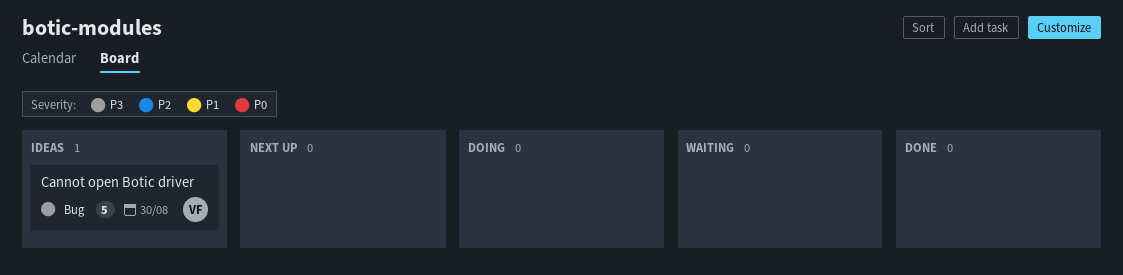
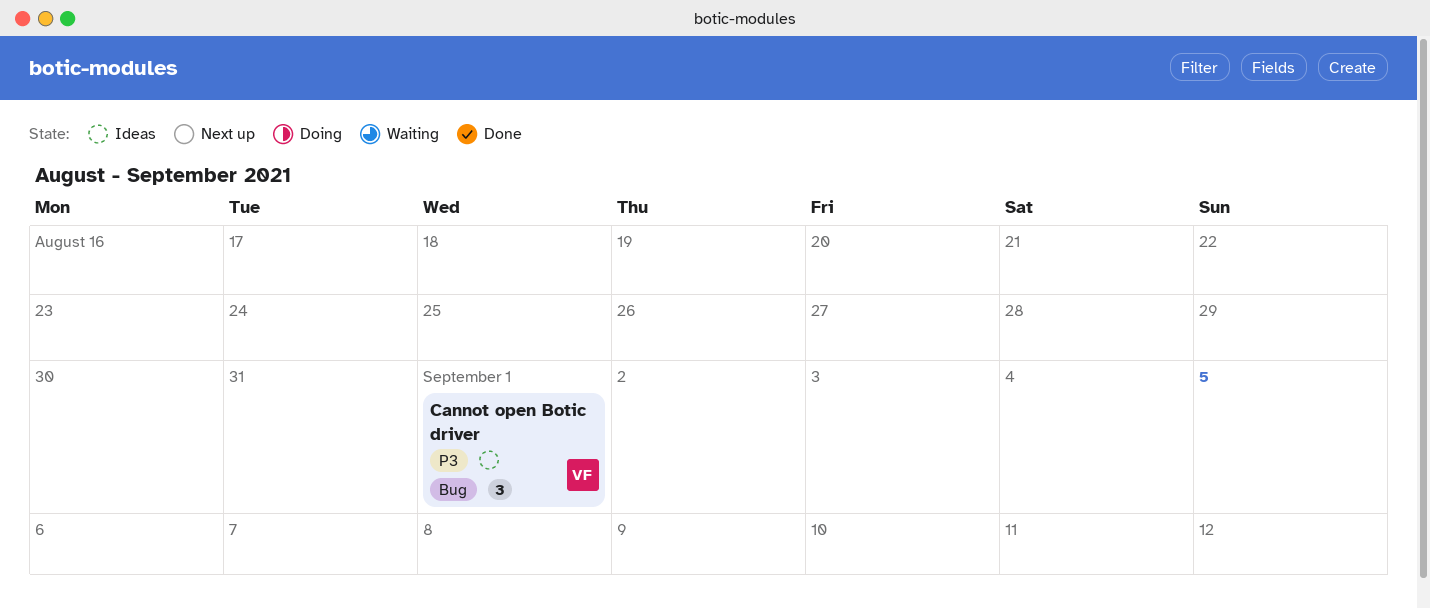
Cannot open Botic driver, estimate: 5 -> 3
Cannot open Botic driver, due: Aug 30 -> Sep 1

